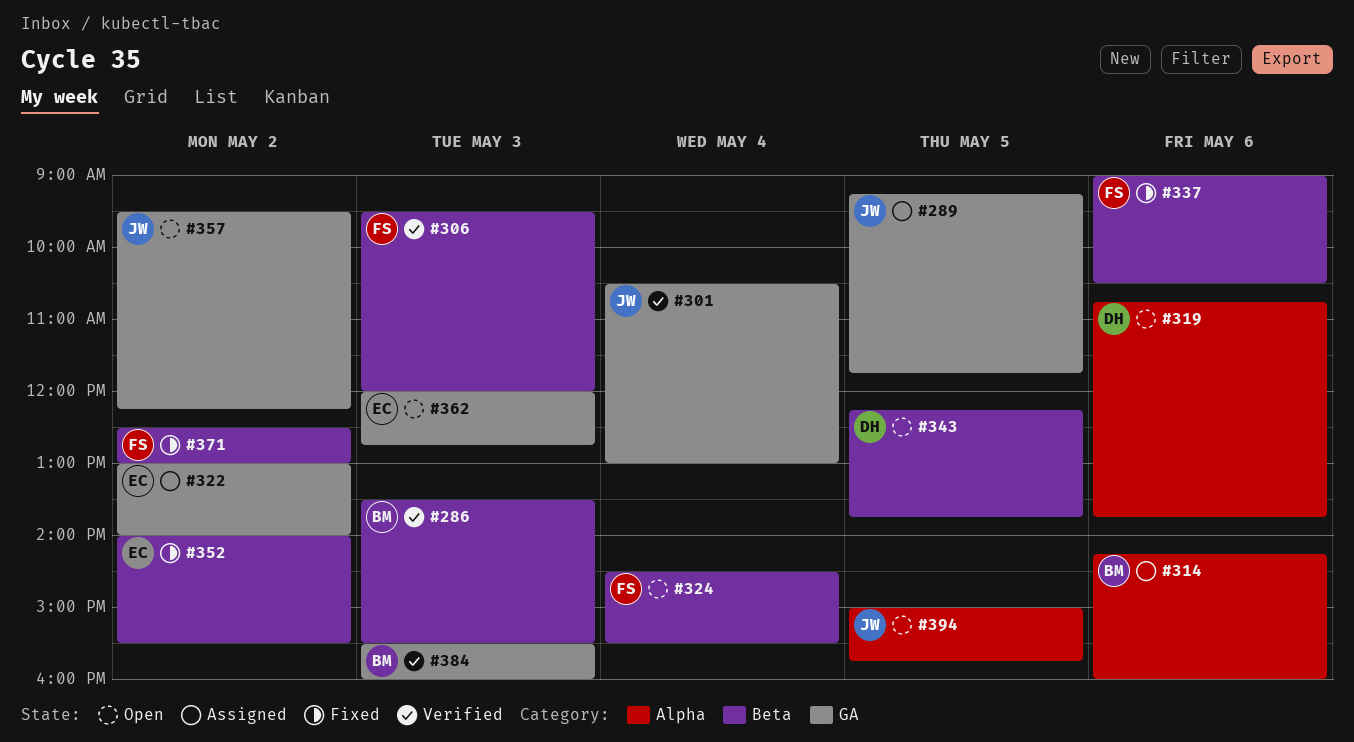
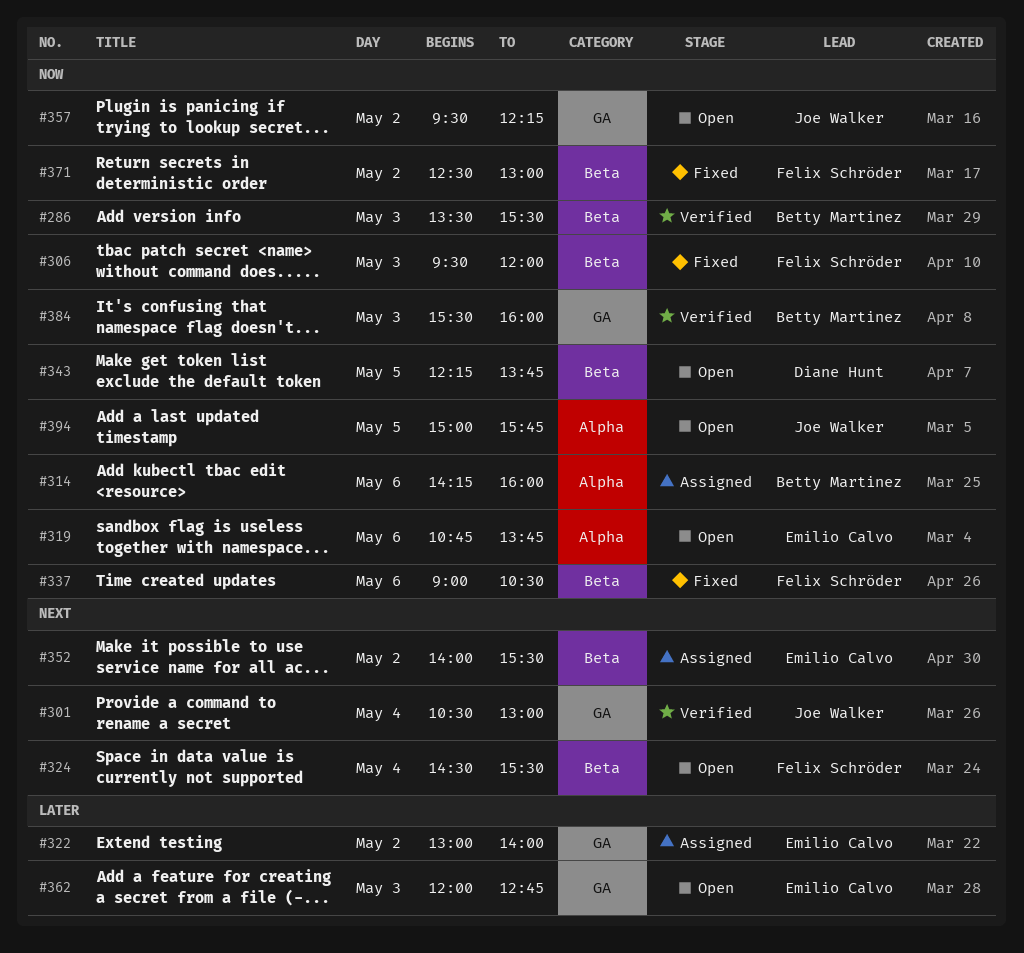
#289: present -> none
#306, status: Verified -> Fixed
#319, owner: Diane Hunt -> Emilio Calvo
#352, status: Fixed -> Assigned

